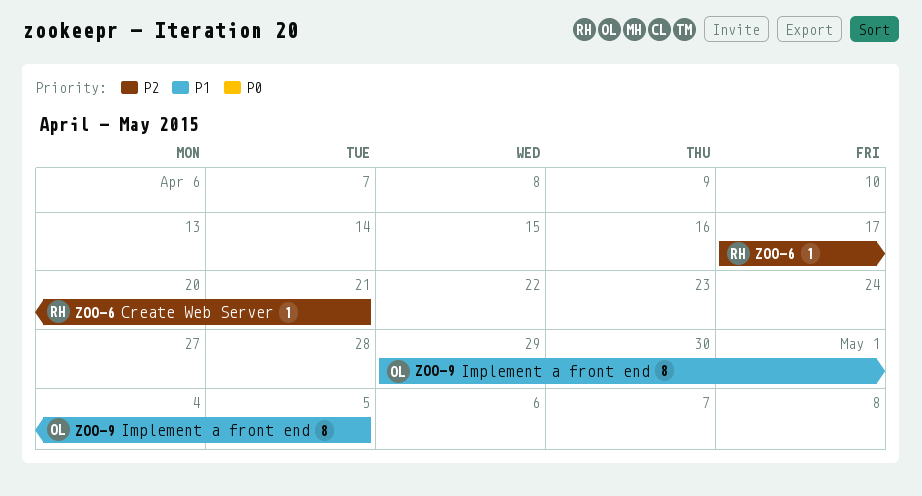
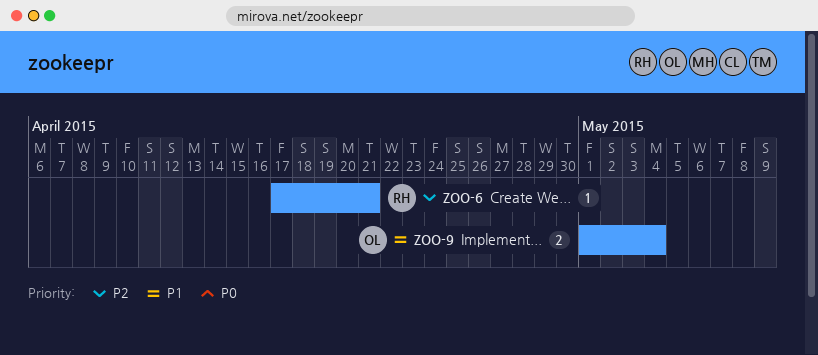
ZOO-9, estimate: 8 -> 2
ZOO-9, start: Apr 29 -> May 1
ZOO-9, due: May 5 -> May 4

